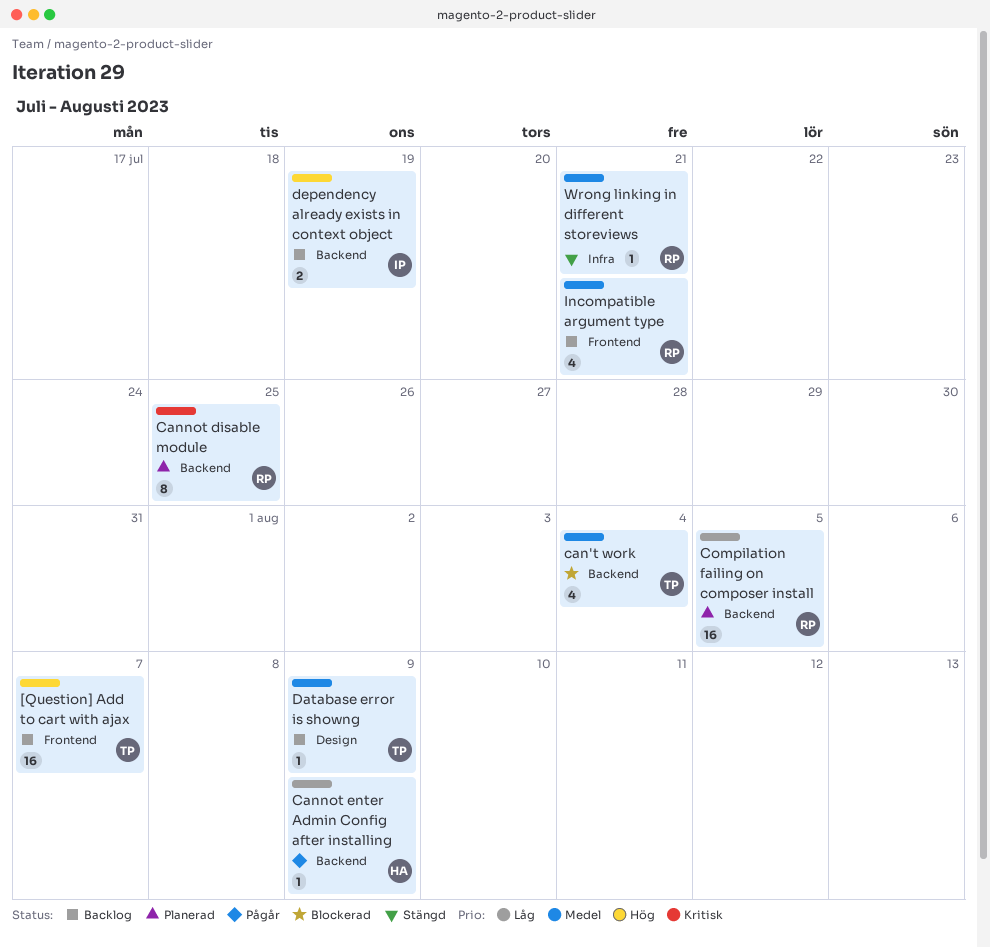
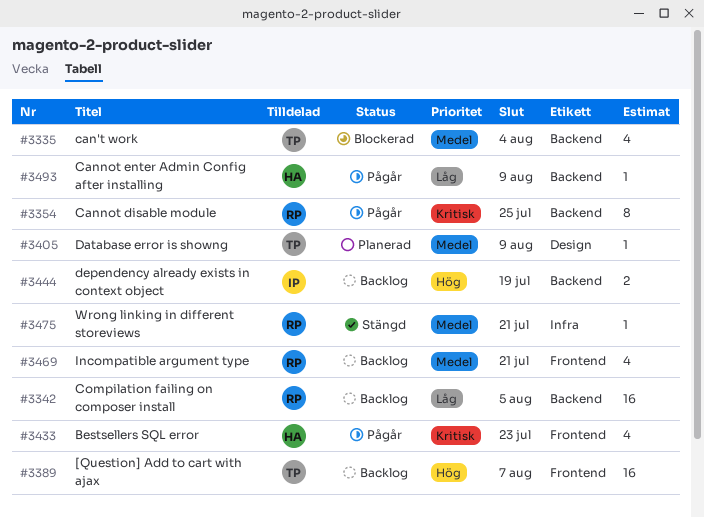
Bestsellers SQL error: none -> present
Cannot disable module, status: Planerad -> Pågår
Compilation failing on composer install, status: Planerad -> Backlog
Database error is showng, status: Backlog -> Planerad

